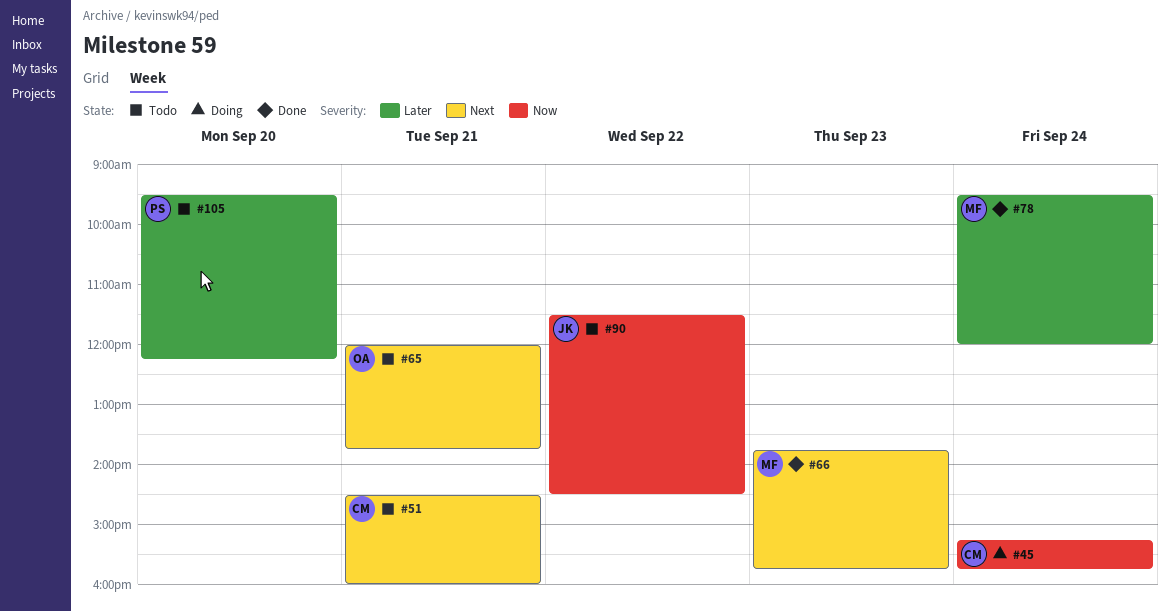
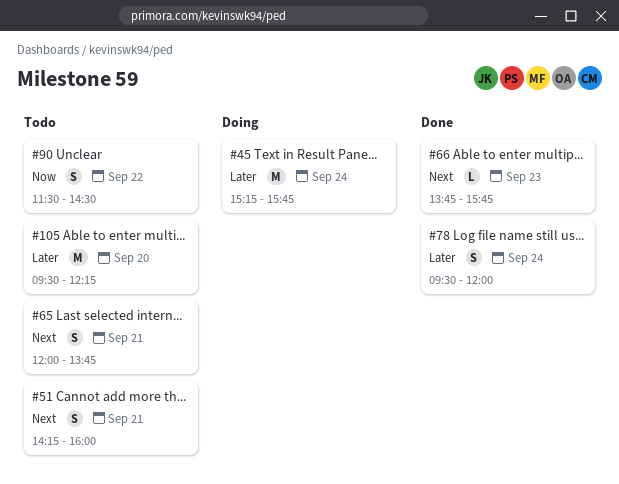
#45, priority: Now -> Later
#51, begins: 14:30 -> 14:15

